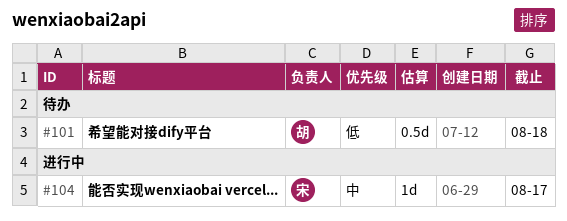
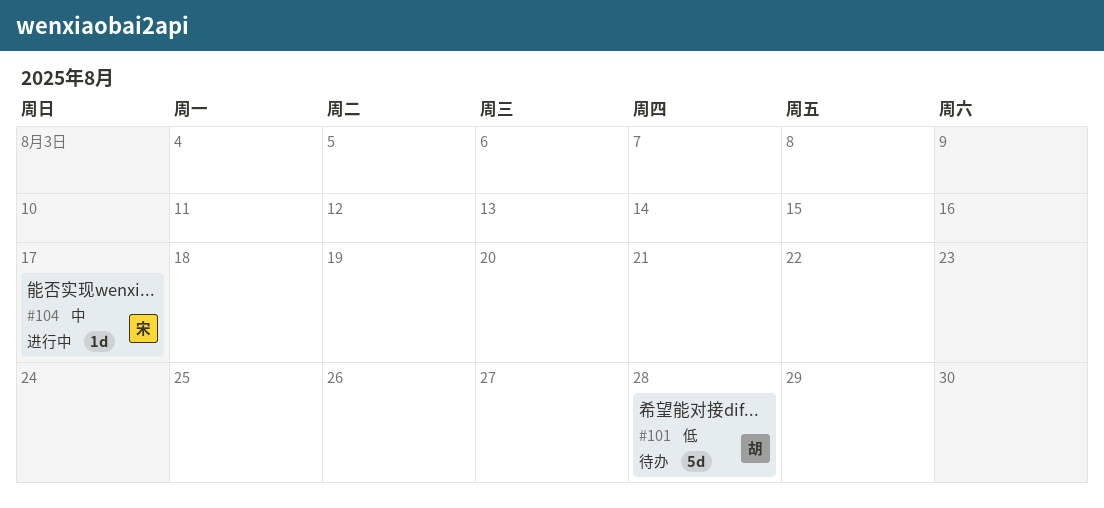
#101, estimate: 0.5d -> 5d
#101, due: Aug 18 -> Aug 28

